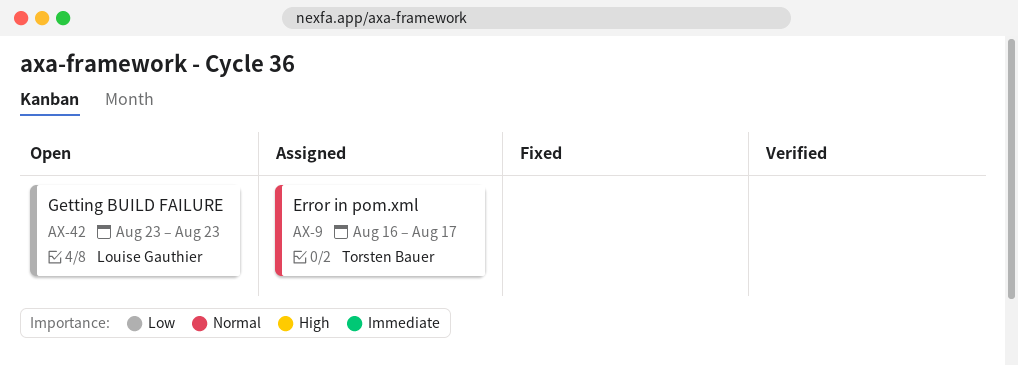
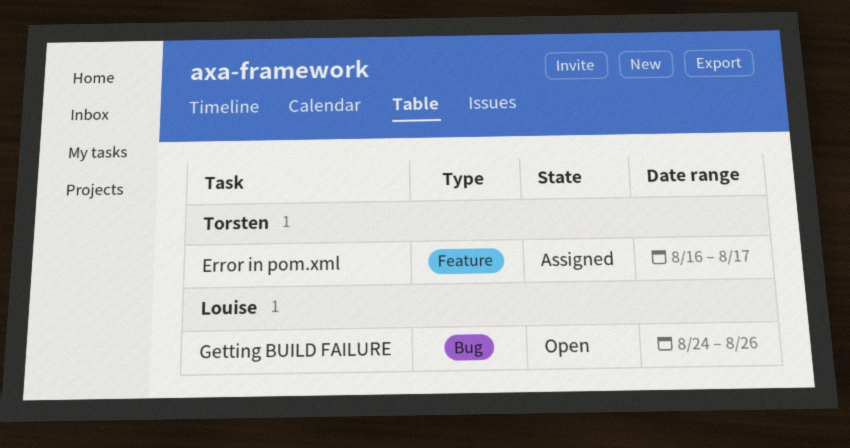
Getting BUILD FAILURE, start: Aug 23 -> Aug 24
Getting BUILD FAILURE, due: Aug 23 -> Aug 26

